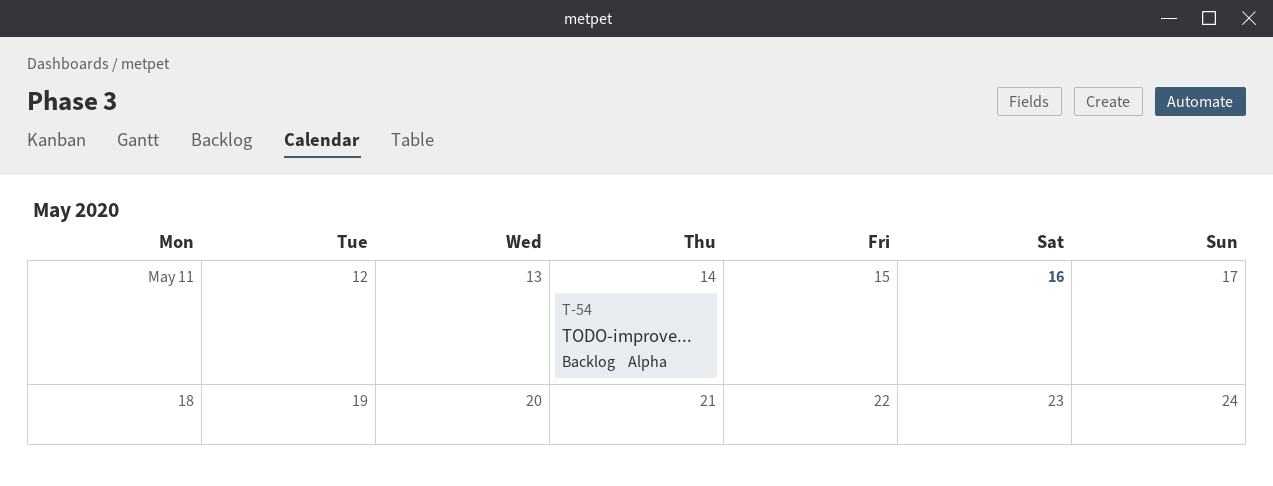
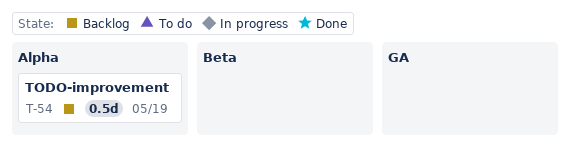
T-54, due: May 14 -> May 19

